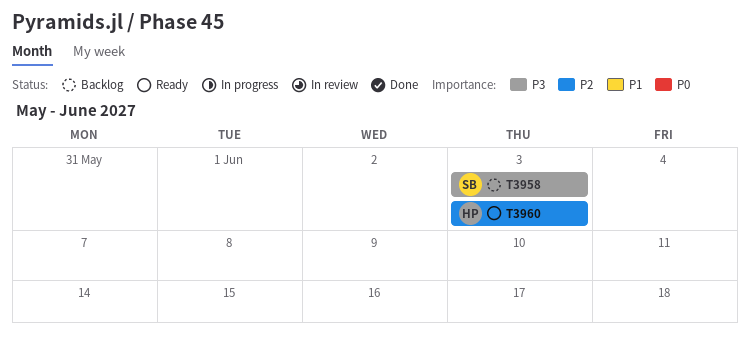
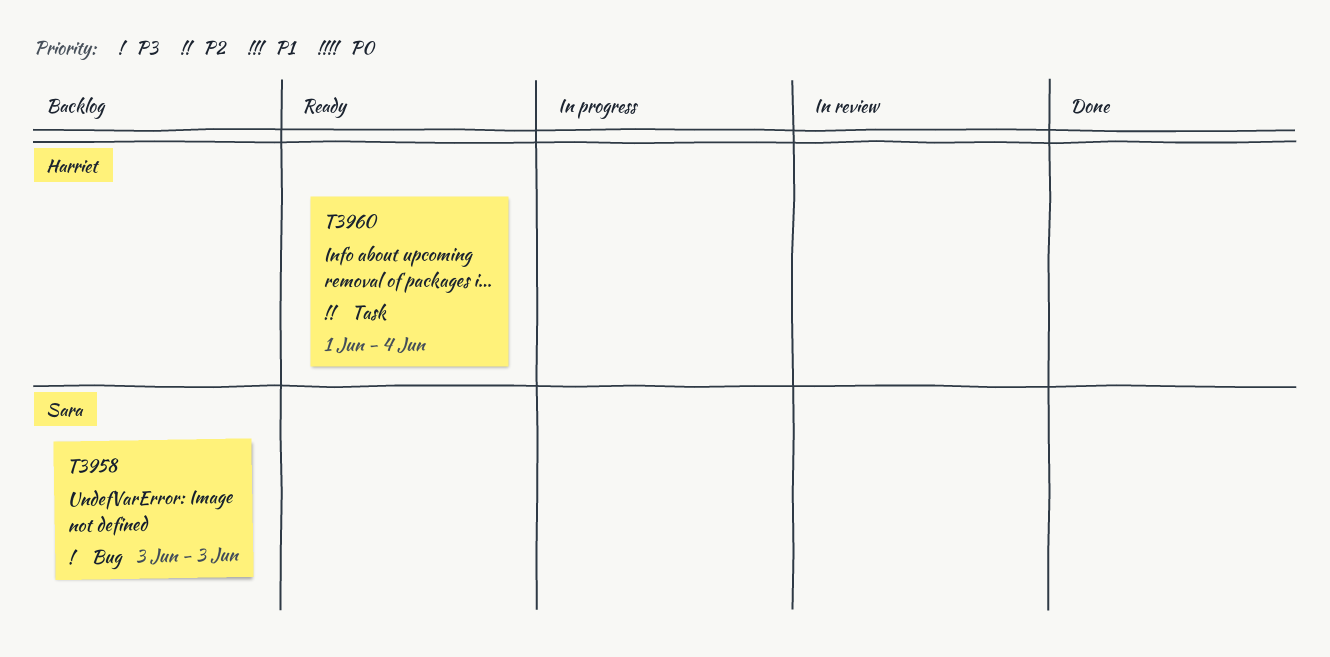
T3960, start: Jun 3 -> Jun 1
T3960, due: Jun 3 -> Jun 4

